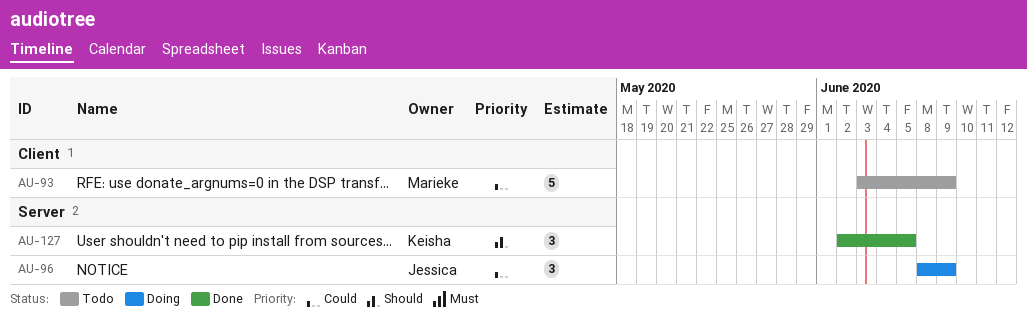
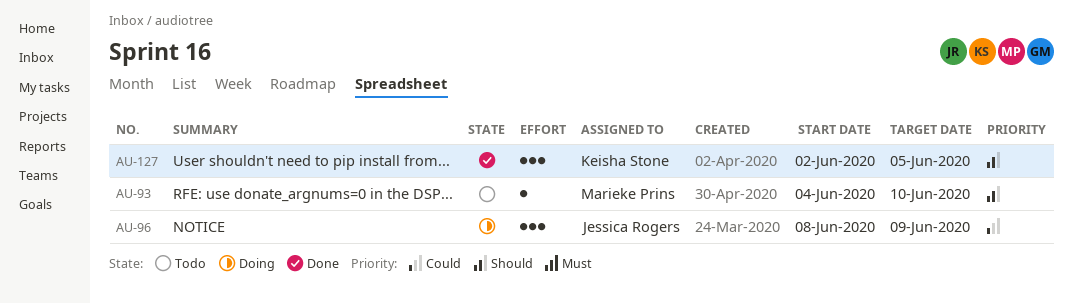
AU-93, priority: Could -> Should
AU-93, estimate: 5 -> 1
AU-93, start: Jun 3 -> Jun 4
AU-93, due: Jun 9 -> Jun 10

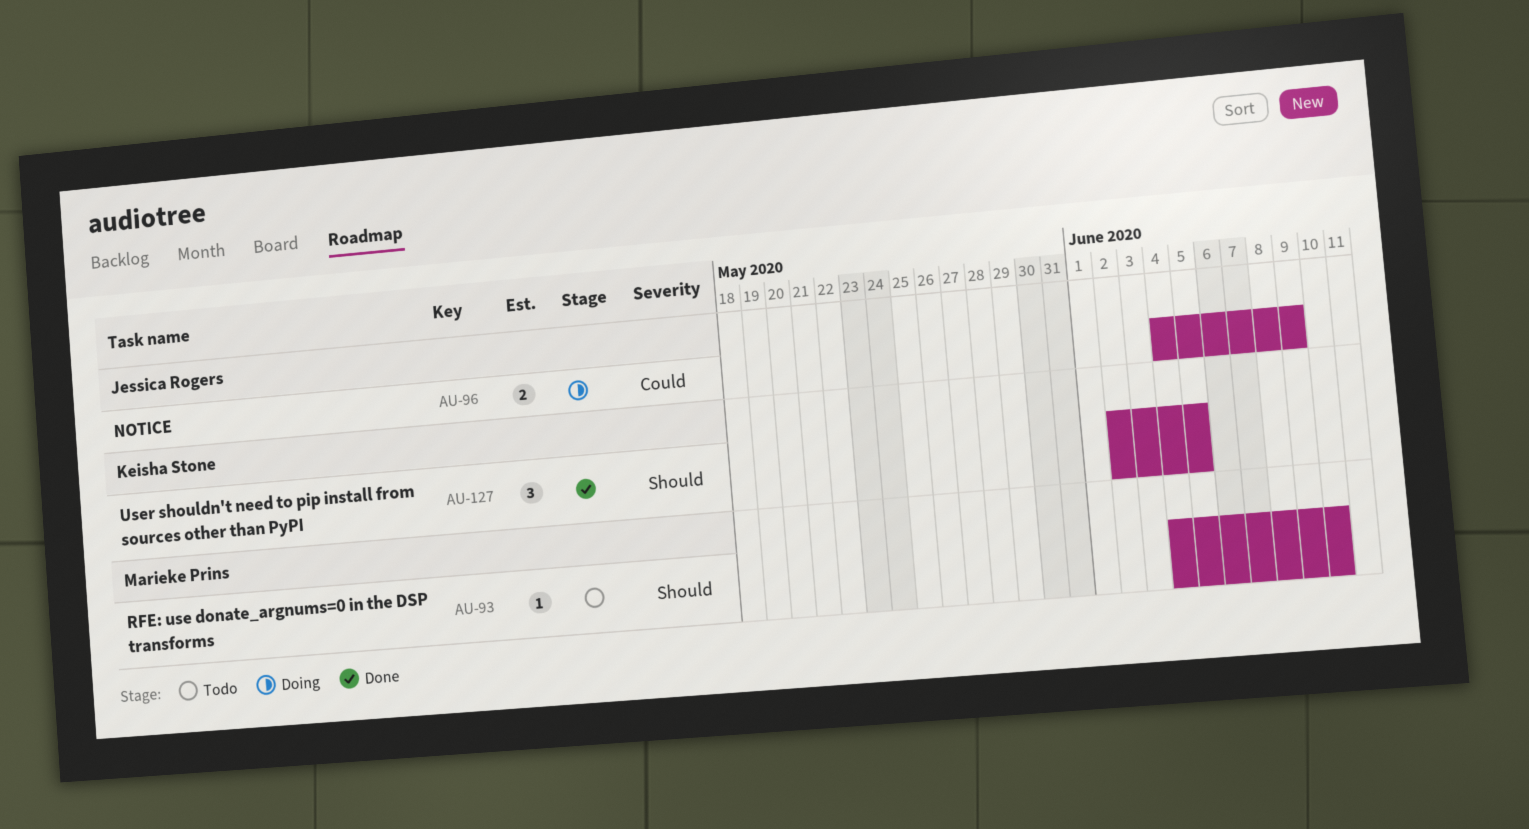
AU-96, estimate: 3 -> 2
AU-96, start: Jun 8 -> Jun 4

